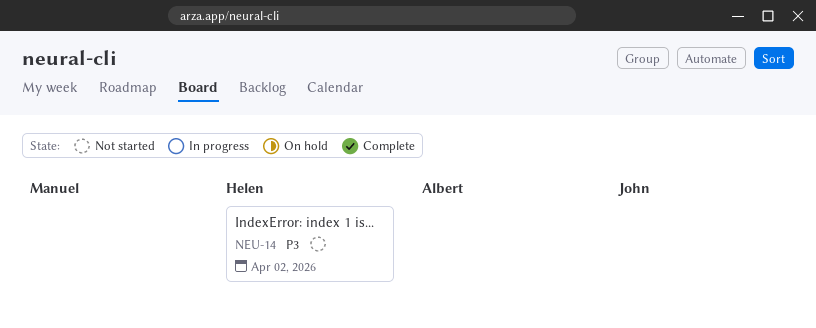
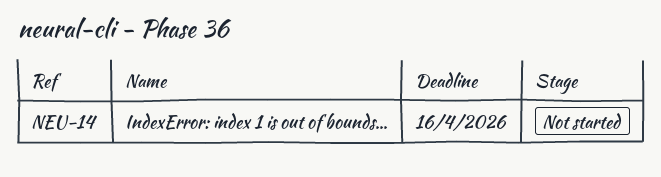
NEU-14, due: Apr 2 -> Apr 16

